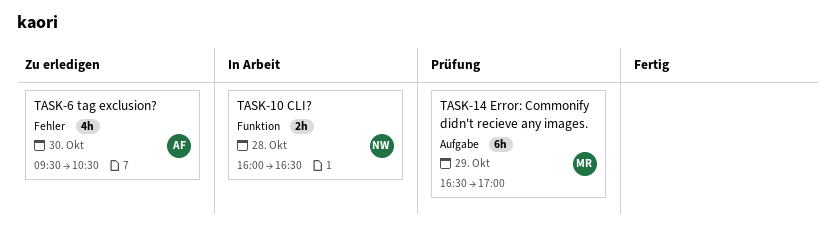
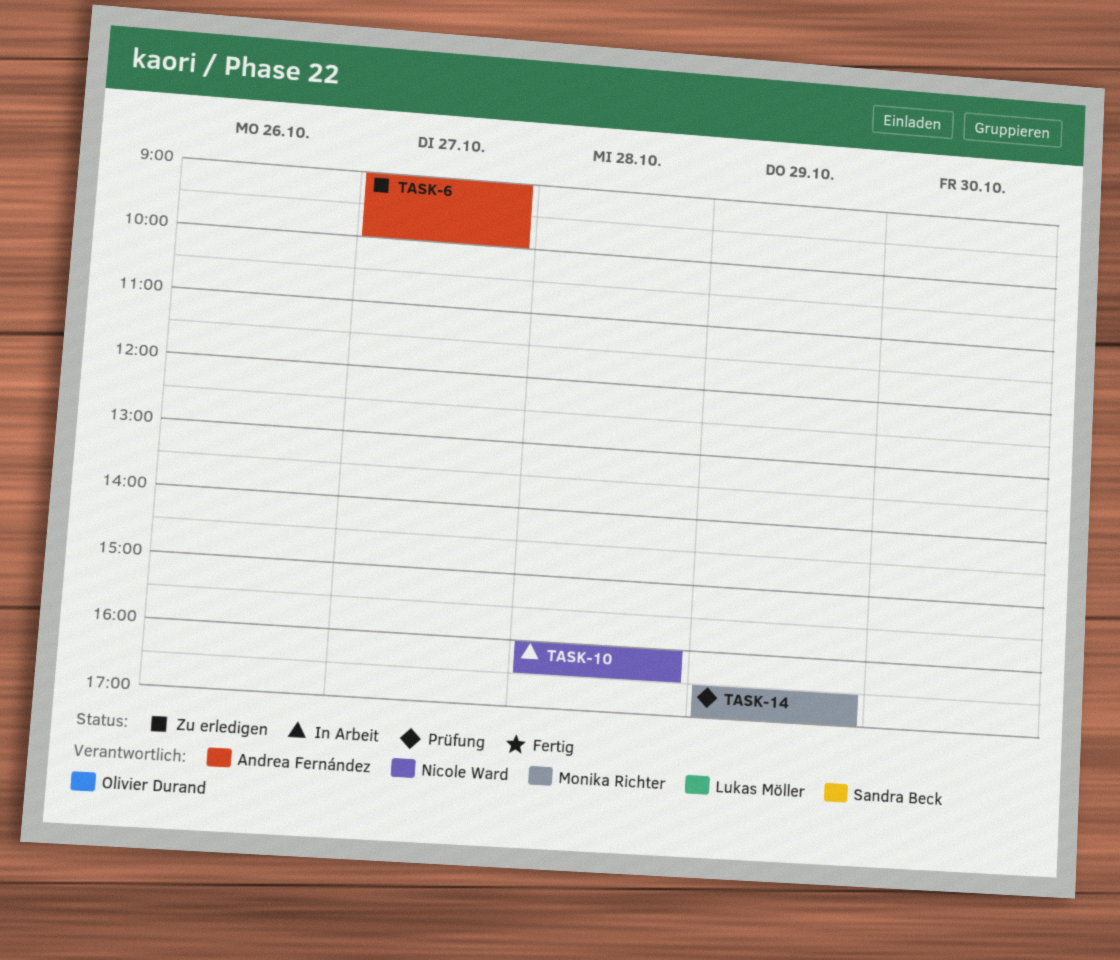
TASK-6, day: Oct 30 -> Oct 27
TASK-6, begins: 09:30 -> 09:00
TASK-6, ends: 10:30 -> 10:00

